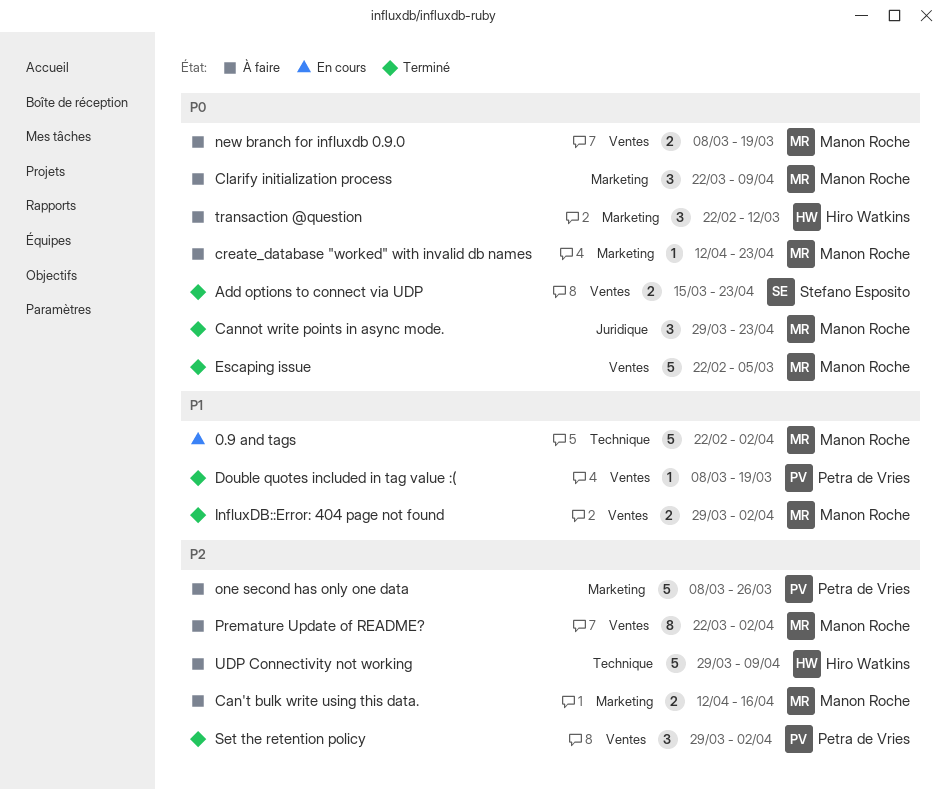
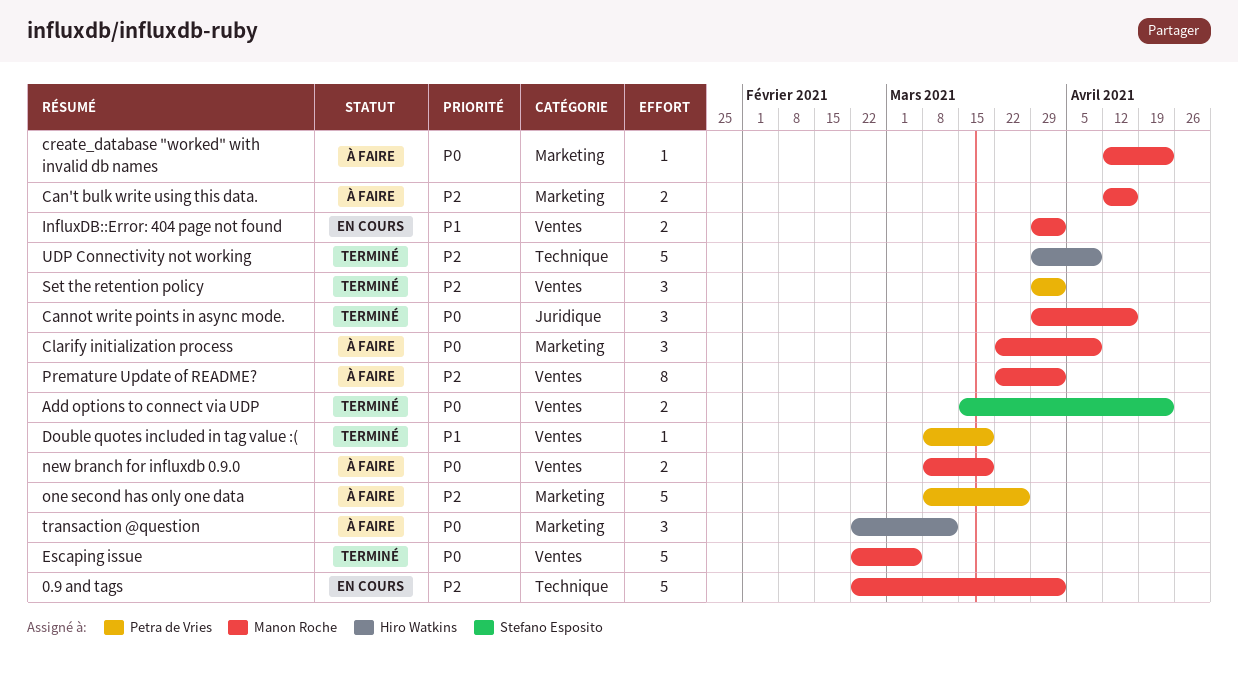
0.9 and tags, priority: P1 -> P2
Cannot write points in async mode., due: Apr 23 -> Apr 16
InfluxDB::Error: 404 page not found, status: Terminé -> En cours
UDP Connectivity not working, status: À faire -> Terminé

